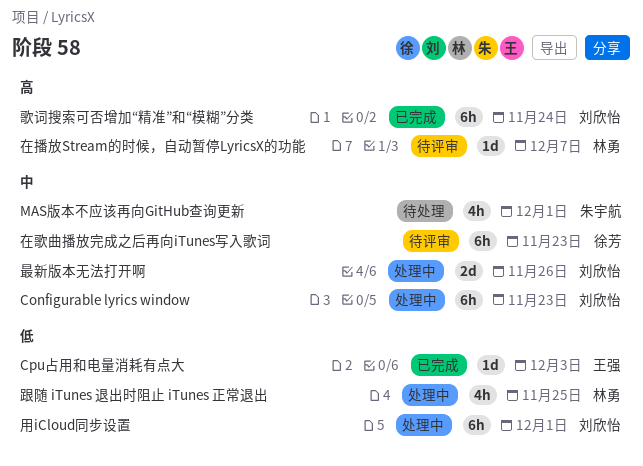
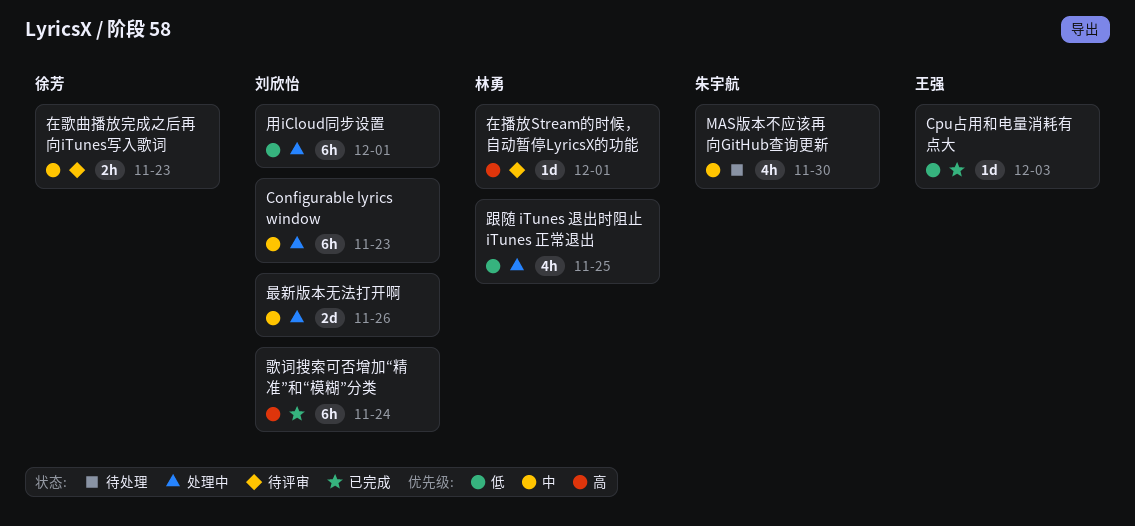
MAS版本不应该再向GitHub查询更新, due: Dec 1 -> Nov 30
在播放Stream的时候，自动暂停LyricsX的功能, due: Dec 7 -> Dec 1
在歌曲播放完成之后再向iTunes写入歌词, estimate: 6h -> 2h

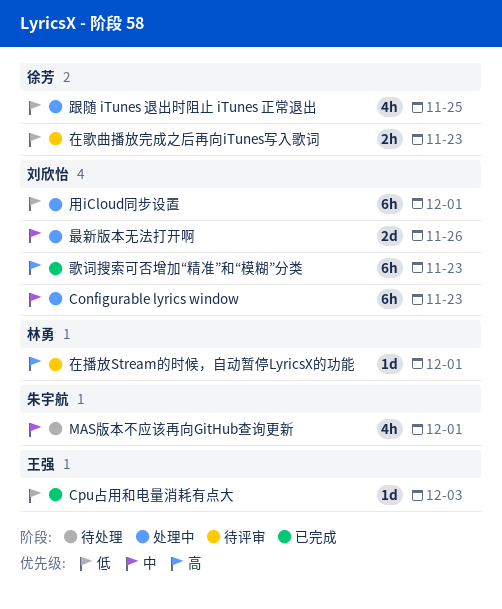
MAS版本不应该再向GitHub查询更新, due: Nov 30 -> Dec 1
在歌曲播放完成之后再向iTunes写入歌词, priority: 中 -> 低
歌词搜索可否增加“精准”和“模糊”分类, due: Nov 24 -> Nov 23
跟随 iTunes 退出时阻止 iTunes 正常退出, owner: 林勇 -> 徐芳

